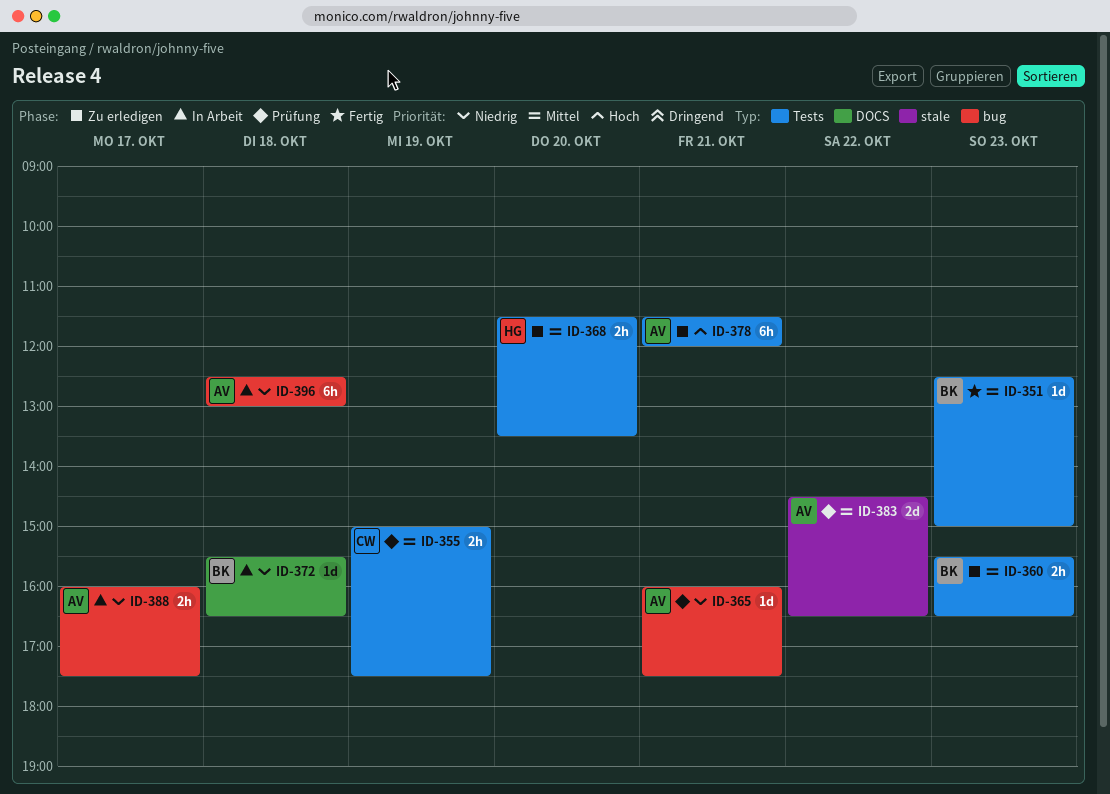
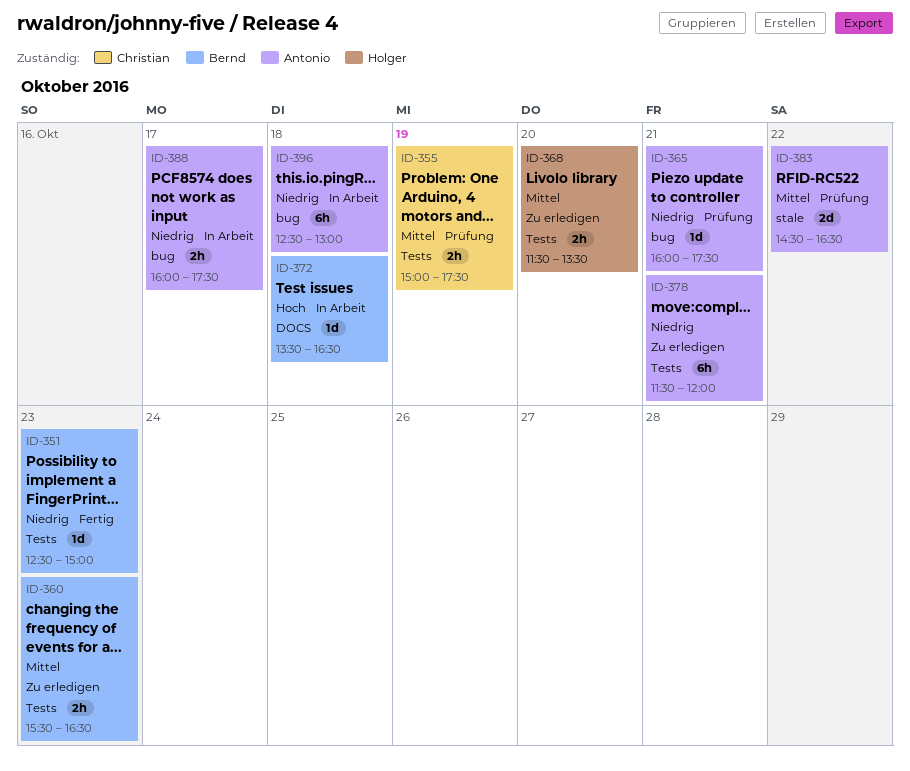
ID-351, priority: Mittel -> Niedrig
ID-372, priority: Niedrig -> Hoch
ID-372, begins: 15:30 -> 13:30
ID-378, priority: Hoch -> Niedrig

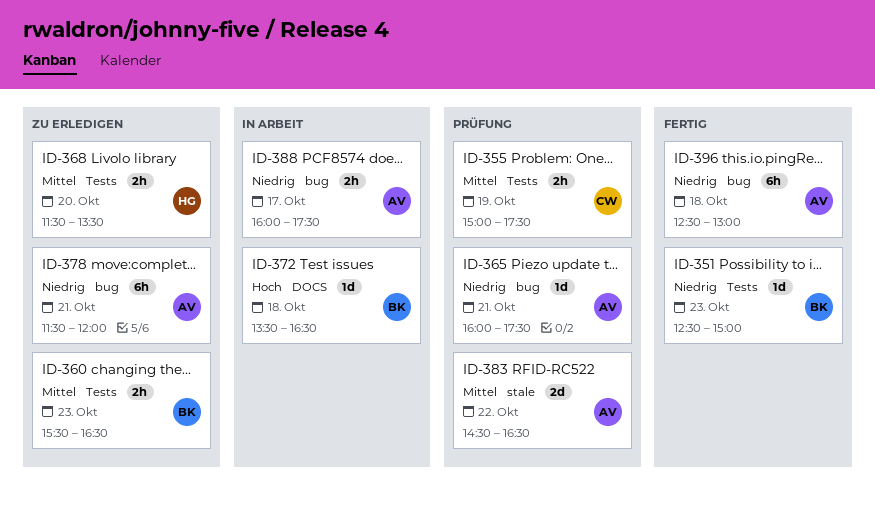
ID-378, label: Tests -> bug
ID-396, status: In Arbeit -> Fertig

